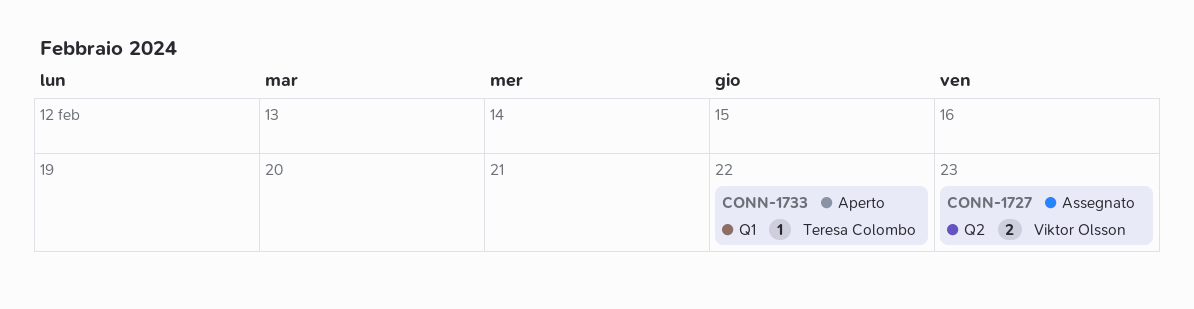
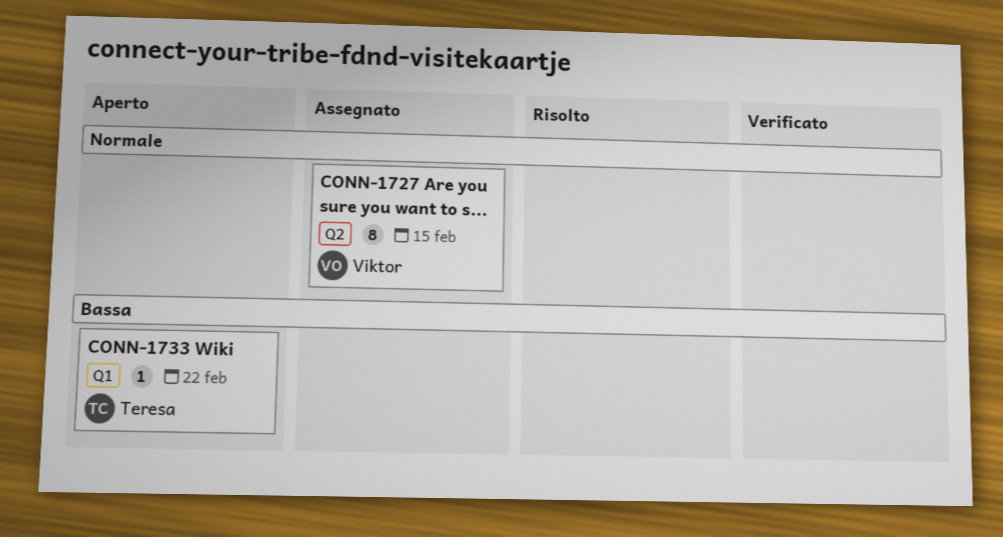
CONN-1727, estimate: 2 -> 8
CONN-1727, due: Feb 23 -> Feb 15

